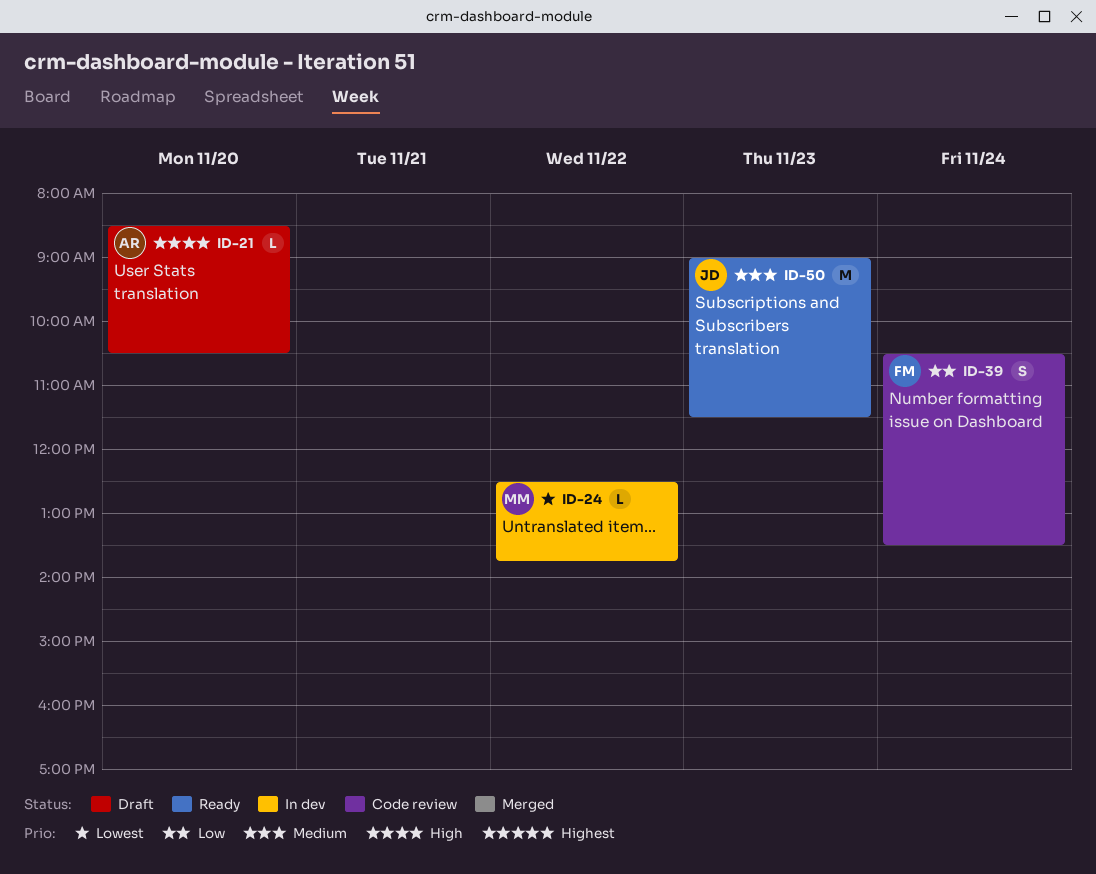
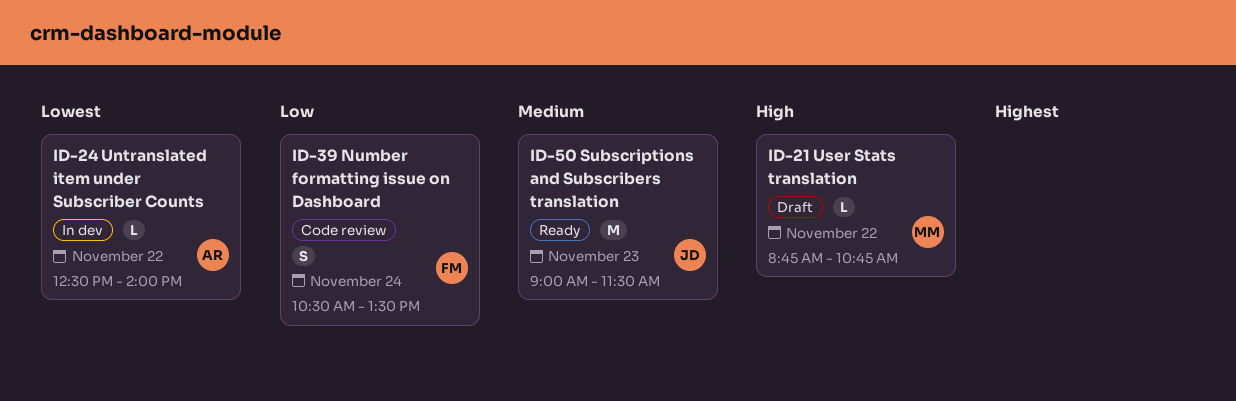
ID-21, owner: AR -> MM
ID-21, day: Nov 20 -> Nov 22
ID-21, begins: 08:30 -> 08:45
ID-21, ends: 10:30 -> 10:45
ID-24, owner: MM -> AR
ID-24, ends: 13:45 -> 14:00

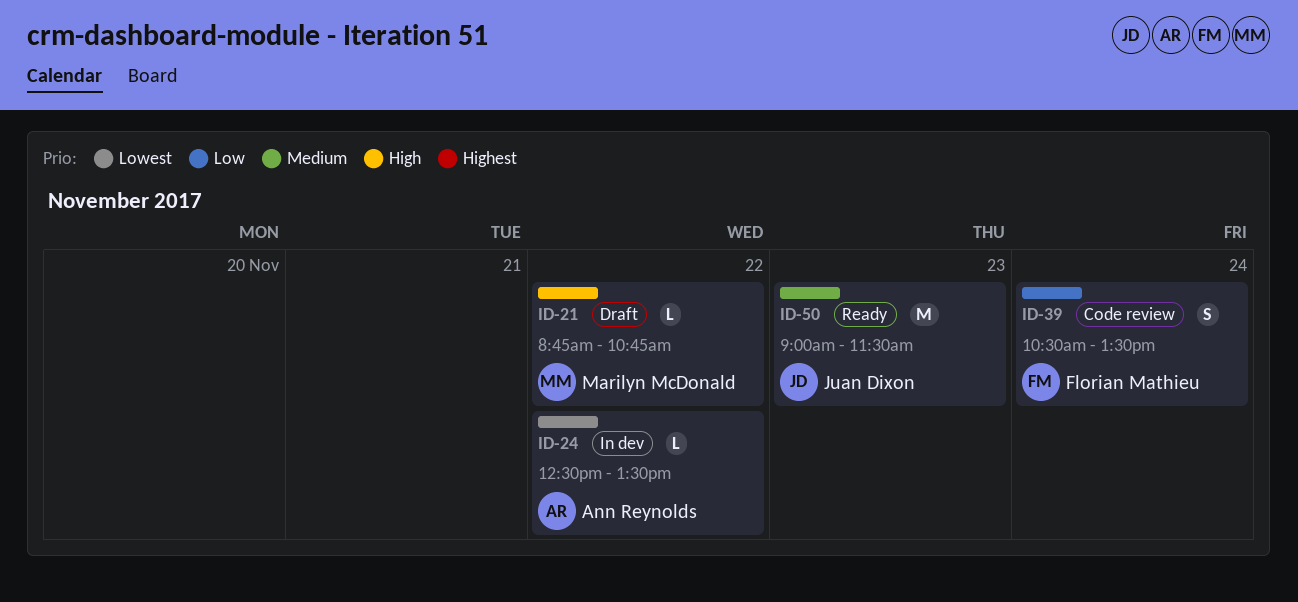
ID-24, ends: 14:00 -> 13:30

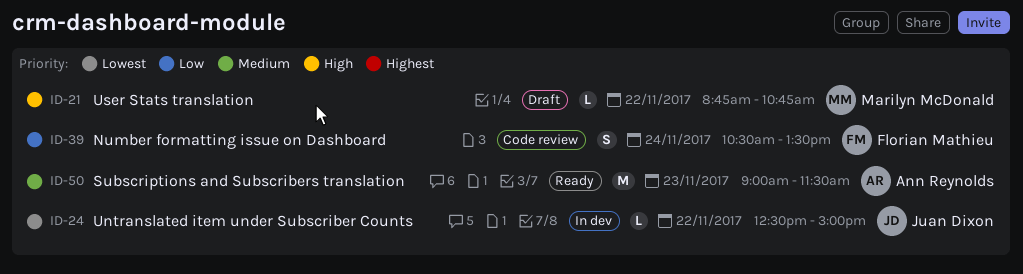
ID-24, owner: Ann Reynolds -> Juan Dixon
ID-24, ends: 13:30 -> 15:00
ID-50, owner: Juan Dixon -> Ann Reynolds

